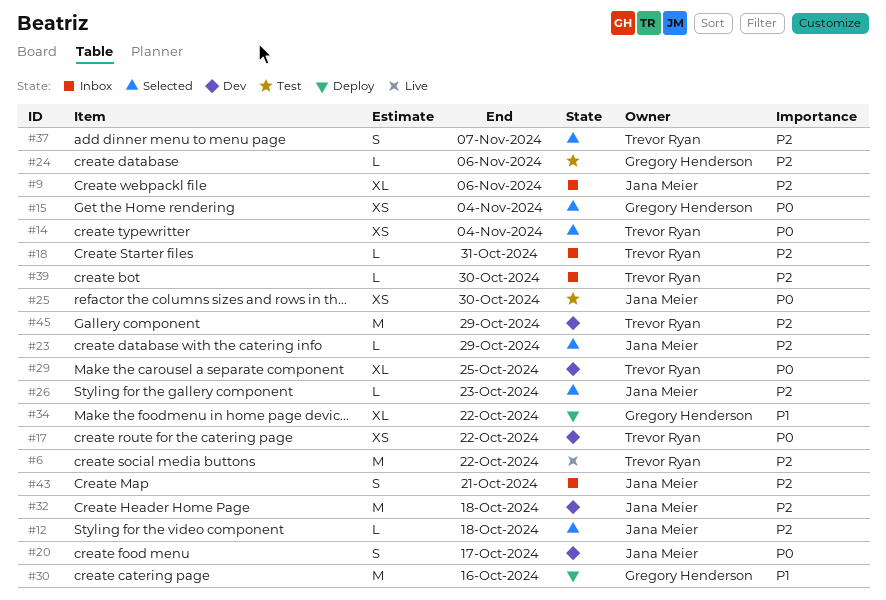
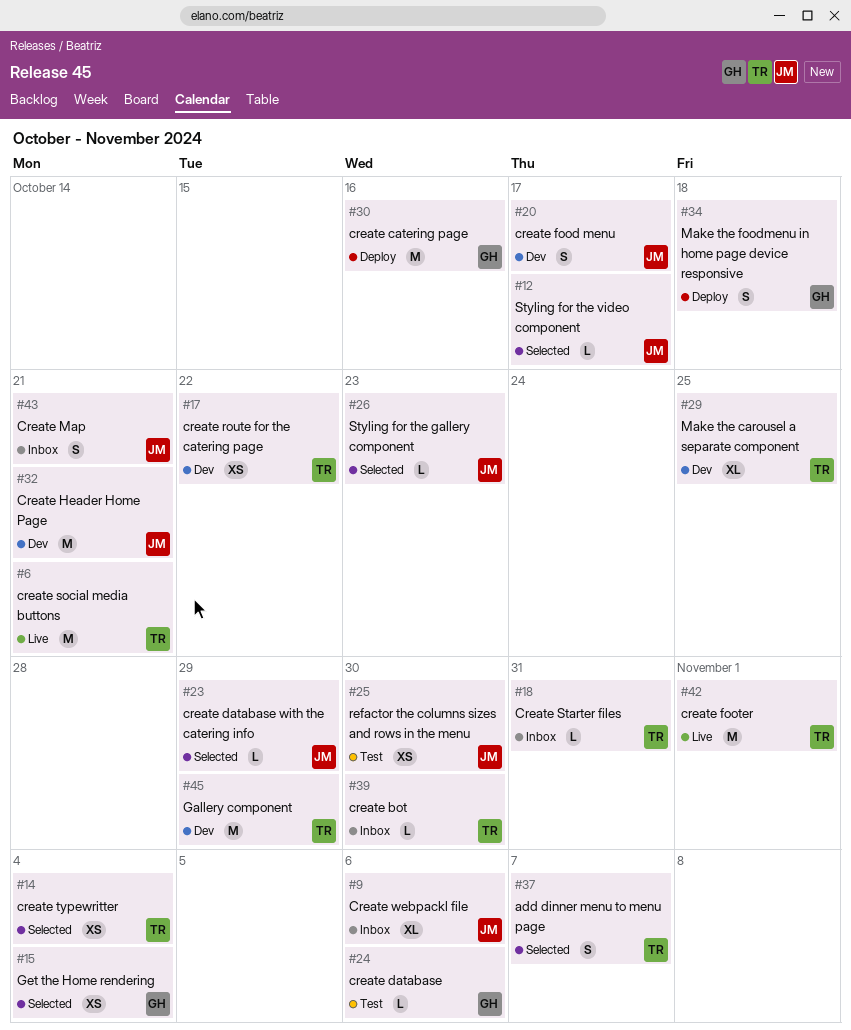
#6, due: Oct 22 -> Oct 21
#12, due: Oct 18 -> Oct 17
#32, due: Oct 18 -> Oct 21
#34, estimate: XL -> S
#34, due: Oct 22 -> Oct 18
#42: none -> present

